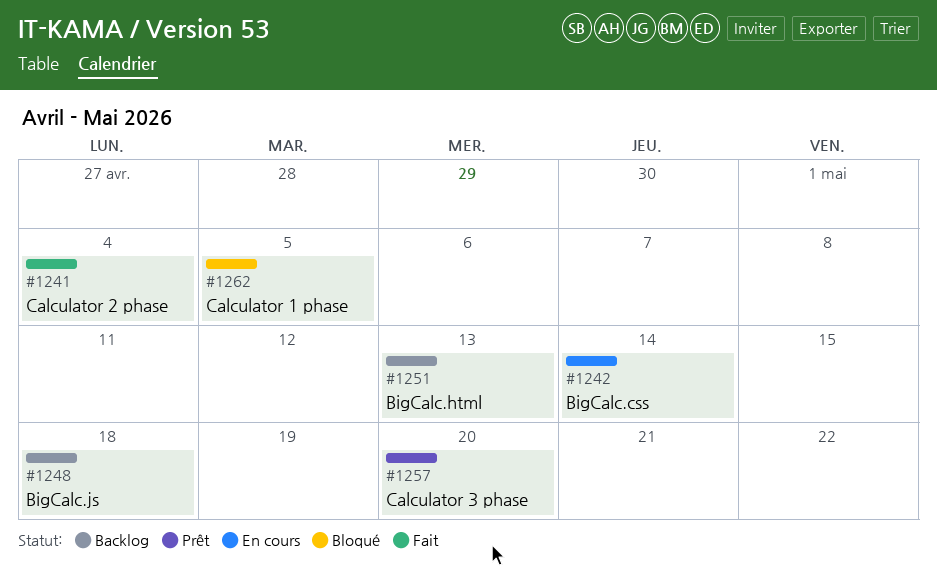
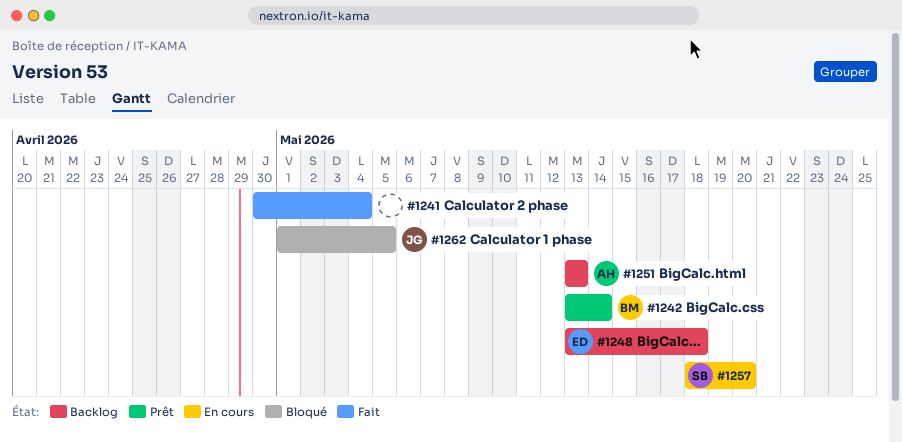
#1242, status: En cours -> Prêt
#1257, status: Prêt -> En cours

